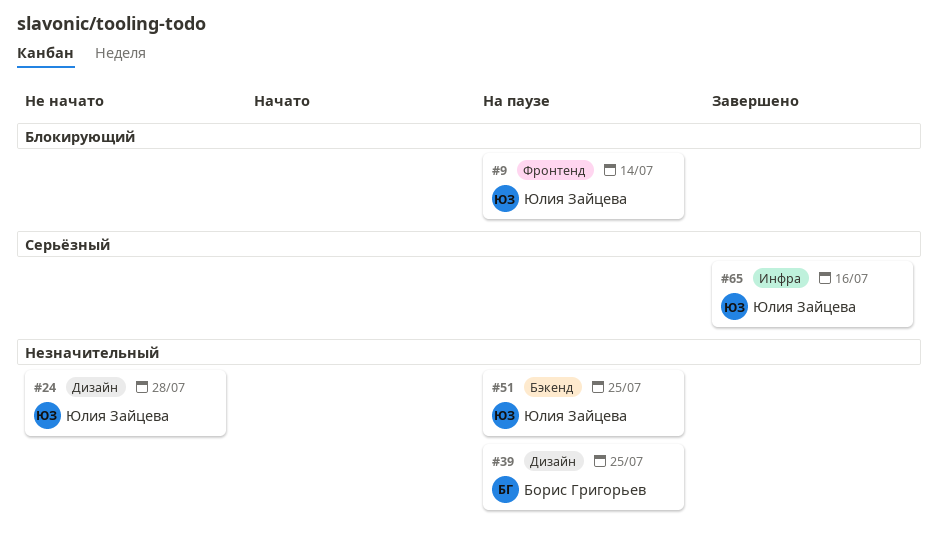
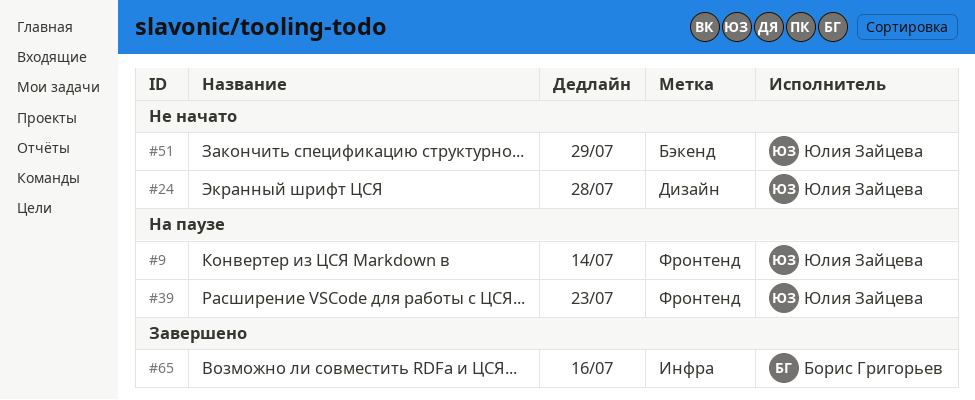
#39, owner: Борис Григорьев -> Юлия Зайцева
#39, label: Дизайн -> Фронтенд
#39, due: Jul 25 -> Jul 23
#51, status: На паузе -> Не начато
#51, due: Jul 25 -> Jul 29
#65, owner: Юлия Зайцева -> Борис Григорьев

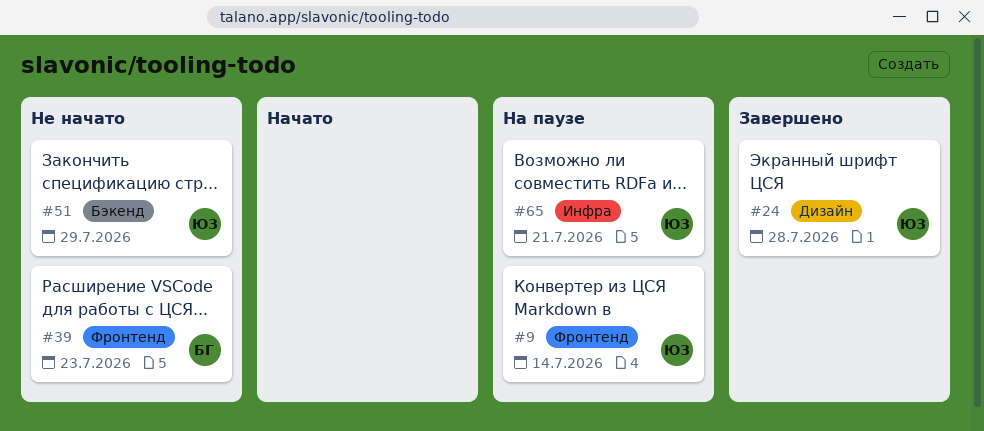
#24, status: Не начато -> Завершено
#39, status: На паузе -> Не начато
#39, owner: Юлия Зайцева -> Борис Григорьев
#65, status: Завершено -> На паузе
#65, owner: Борис Григорьев -> Юлия Зайцева
#65, due: Jul 16 -> Jul 21

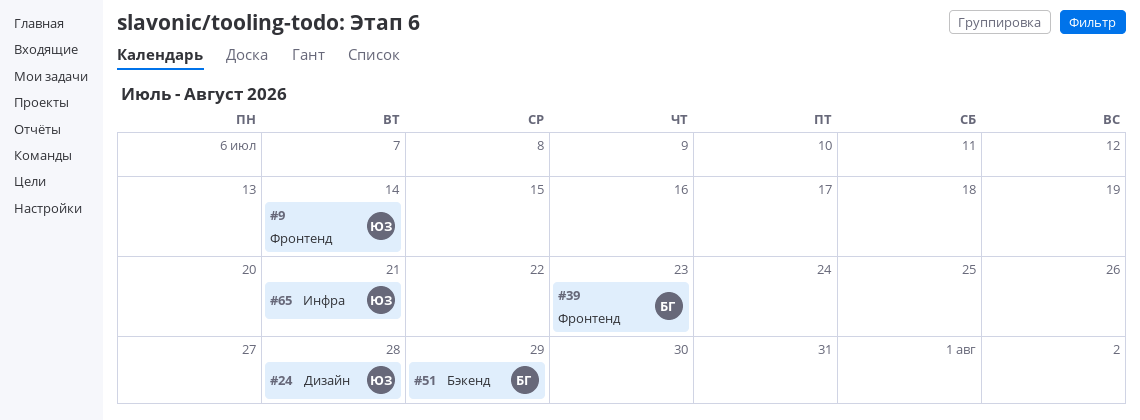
#51, owner: ЮЗ -> БГ

